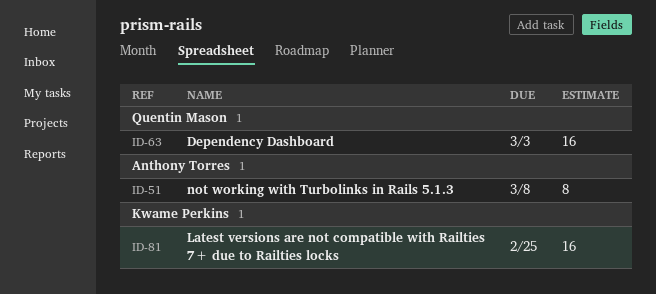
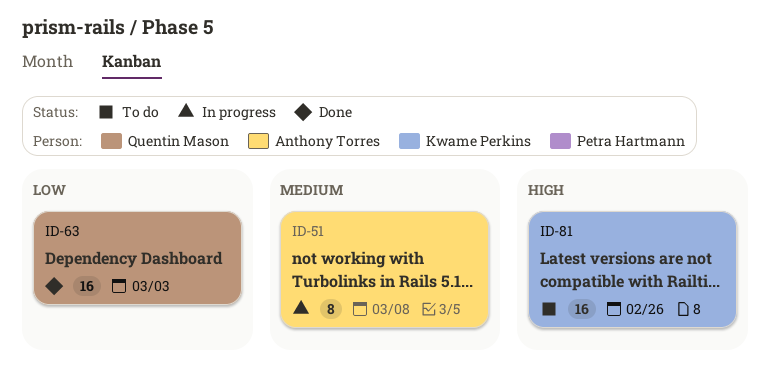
ID-81, due: Feb 25 -> Feb 26

